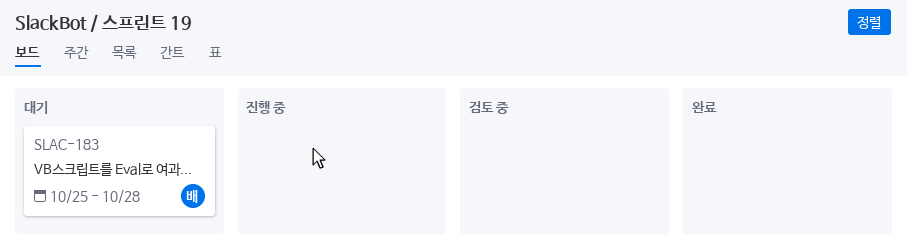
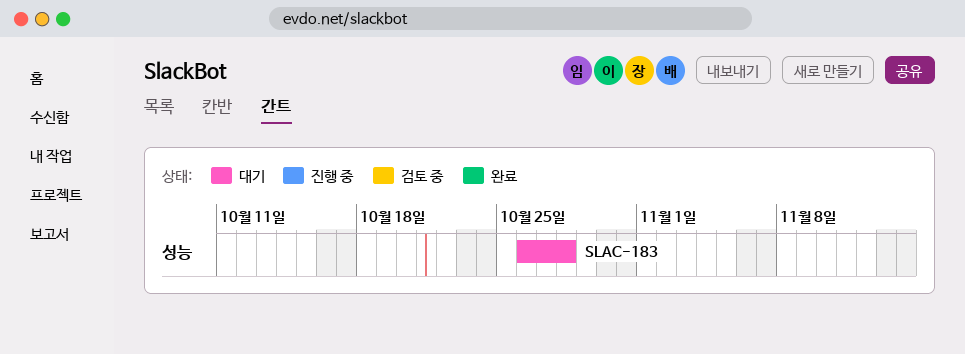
SLAC-183, start: Oct 25 -> Oct 26

